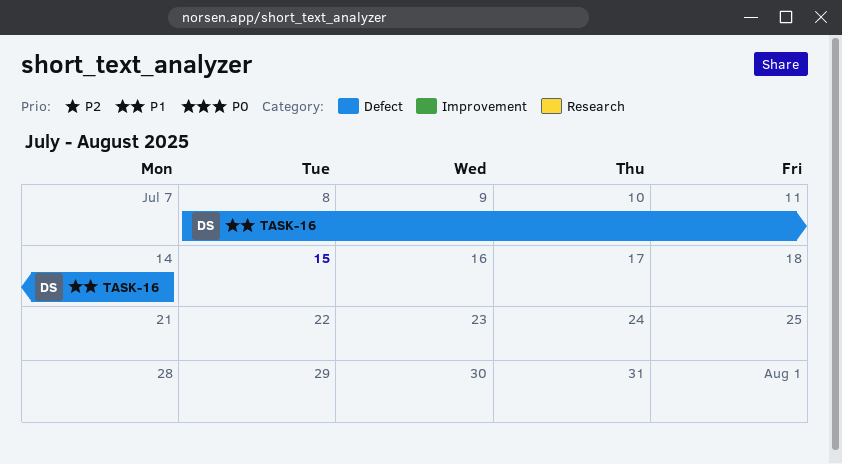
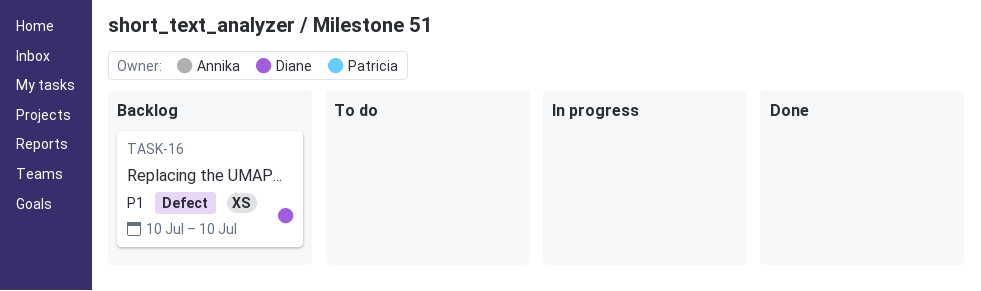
TASK-16, start: Jul 8 -> Jul 10
TASK-16, due: Jul 14 -> Jul 10

